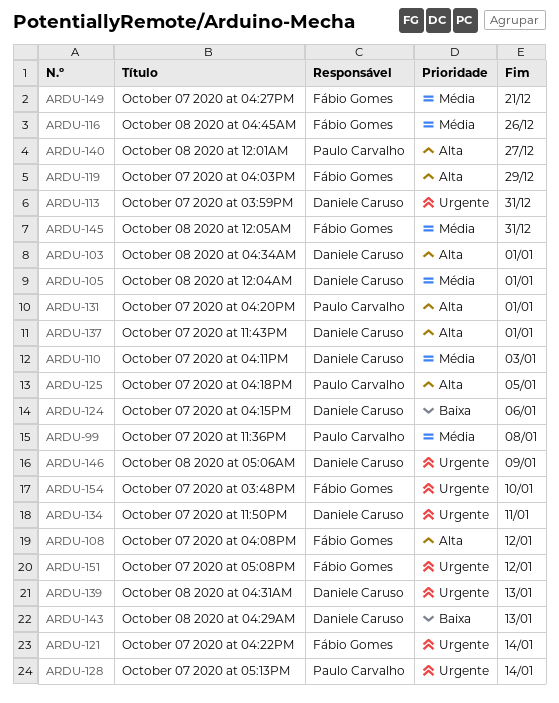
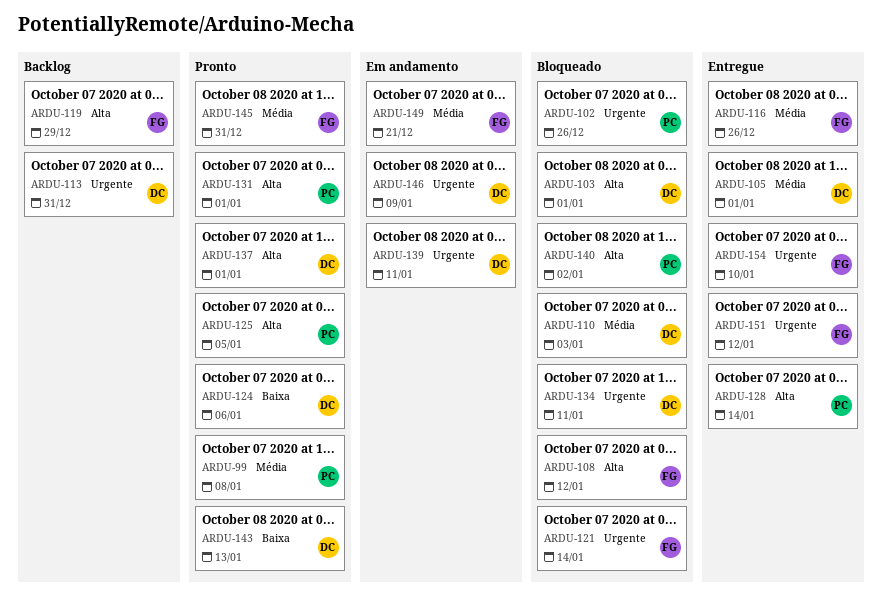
ARDU-102: none -> present
ARDU-128, priority: Urgente -> Alta
ARDU-139, due: Jan 13 -> Jan 11
ARDU-140, due: Dec 27 -> Jan 2

